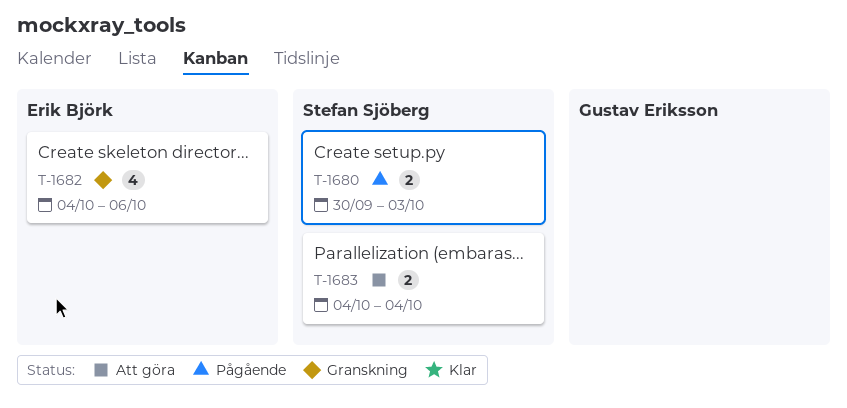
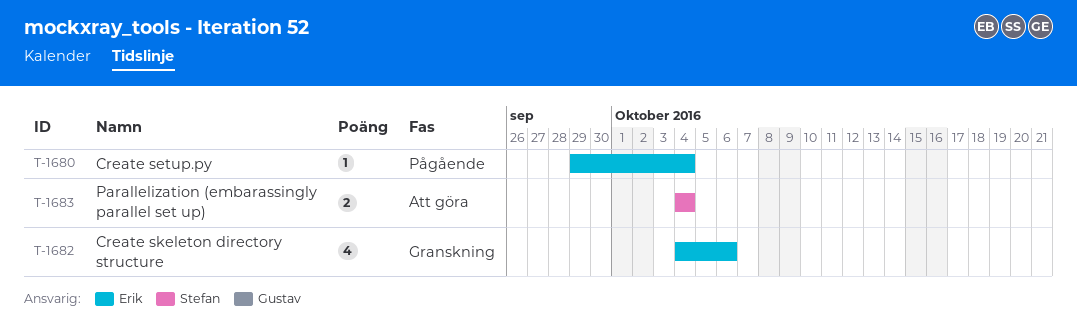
T-1680, owner: Stefan Sjöberg -> Erik Björk
T-1680, estimate: 2 -> 1
T-1680, start: Sep 30 -> Sep 29
T-1680, due: Oct 3 -> Oct 4

